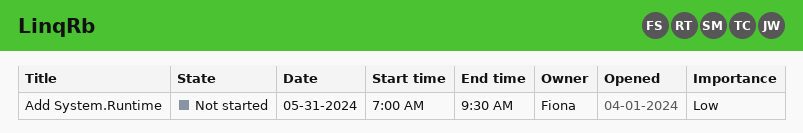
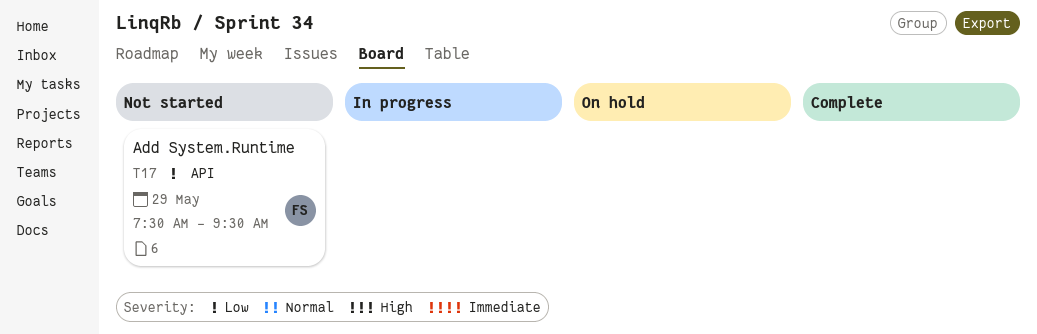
Add System.Runtime, day: May 31 -> May 29
Add System.Runtime, begins: 07:00 -> 07:30

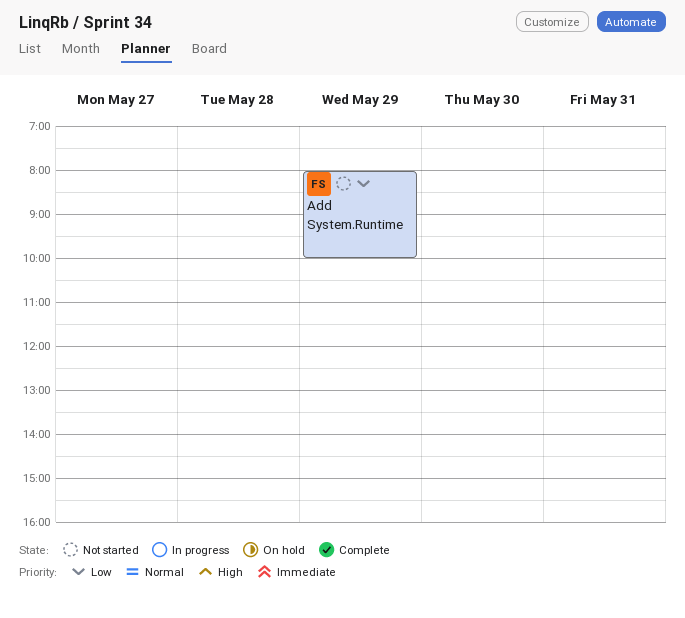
Add System.Runtime, begins: 07:30 -> 08:00
Add System.Runtime, ends: 09:30 -> 10:00

